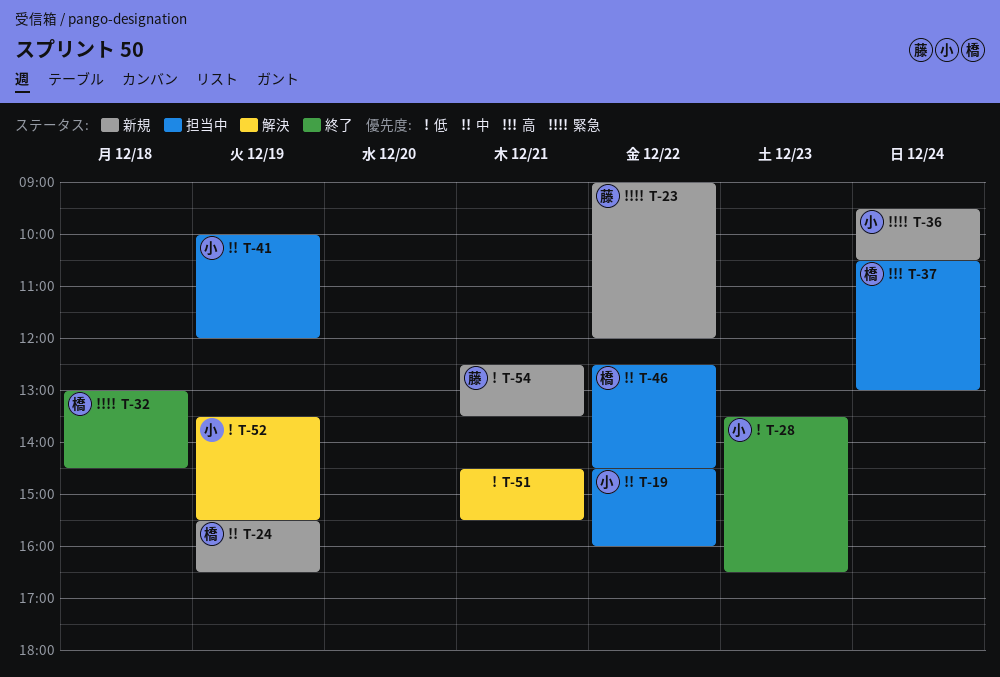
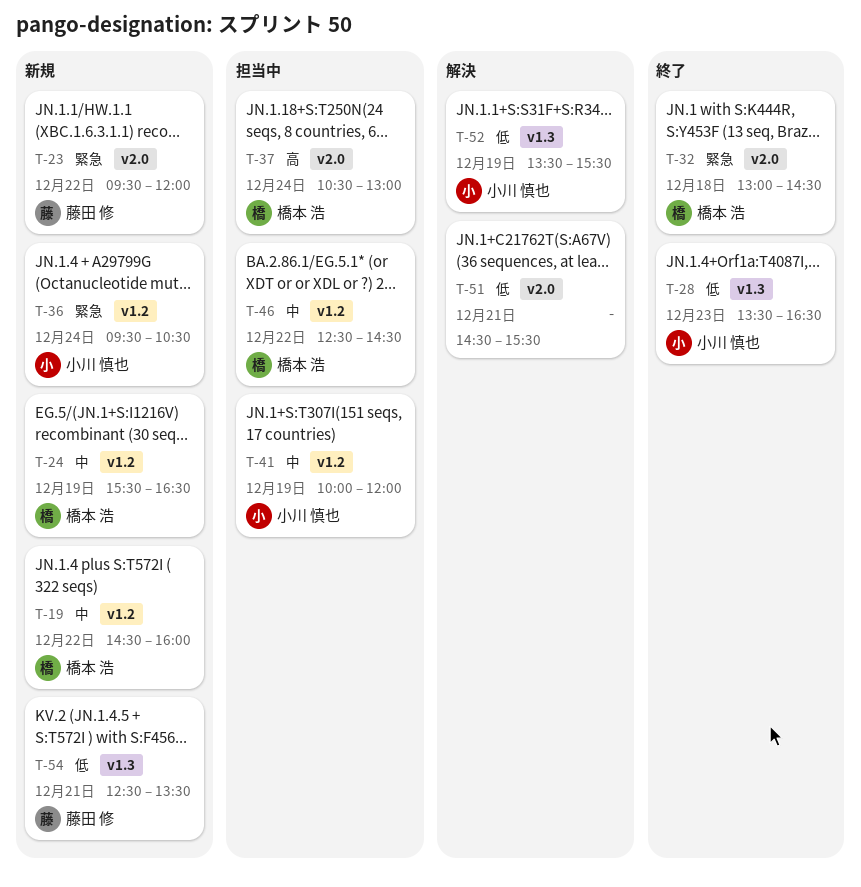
T-19, status: 担当中 -> 新規
T-19, owner: 小川 慎也 -> 橋本 浩
T-23, begins: 09:00 -> 09:30

